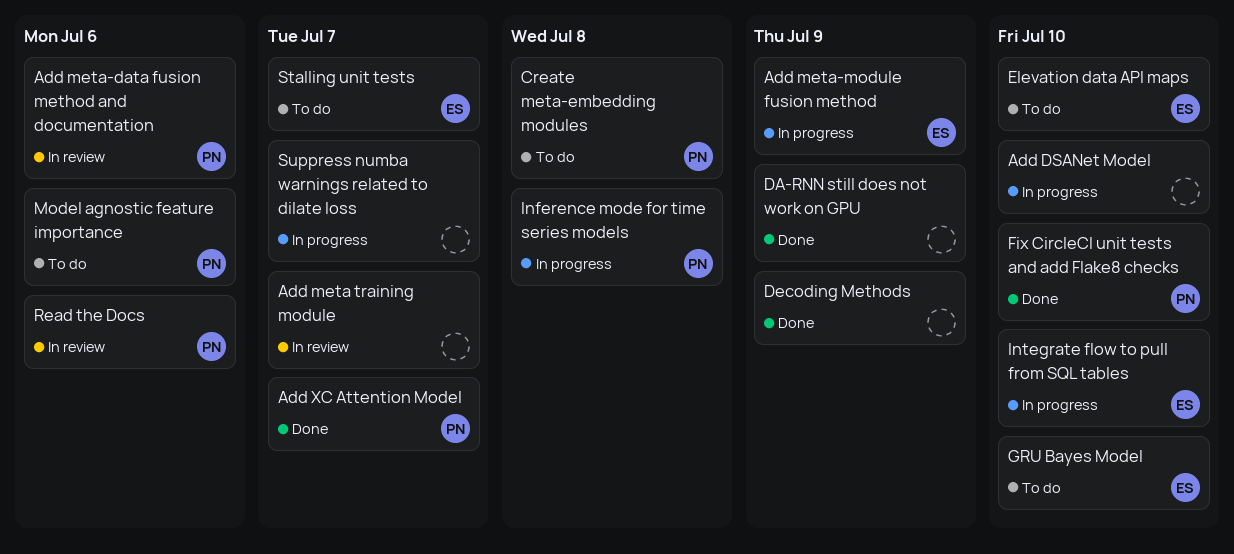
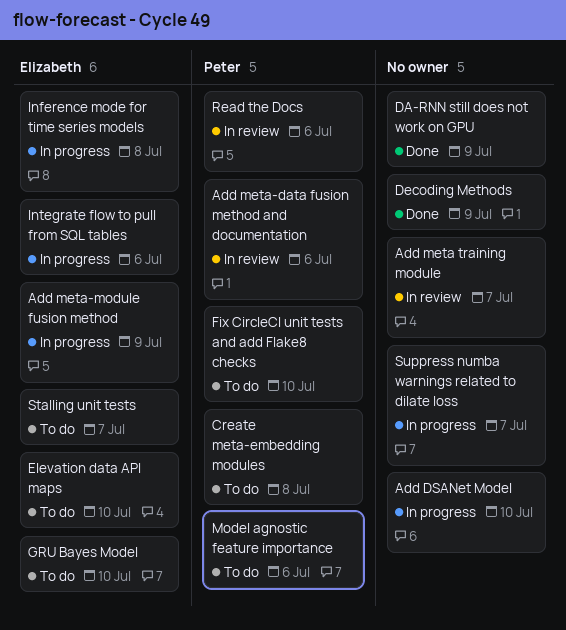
Add XC Attention Model: present -> none
Fix CircleCI unit tests and add Flake8 checks, status: Done -> To do
Inference mode for time series models, owner: Peter -> Elizabeth
Integrate flow to pull from SQL tables, due: Jul 10 -> Jul 6

